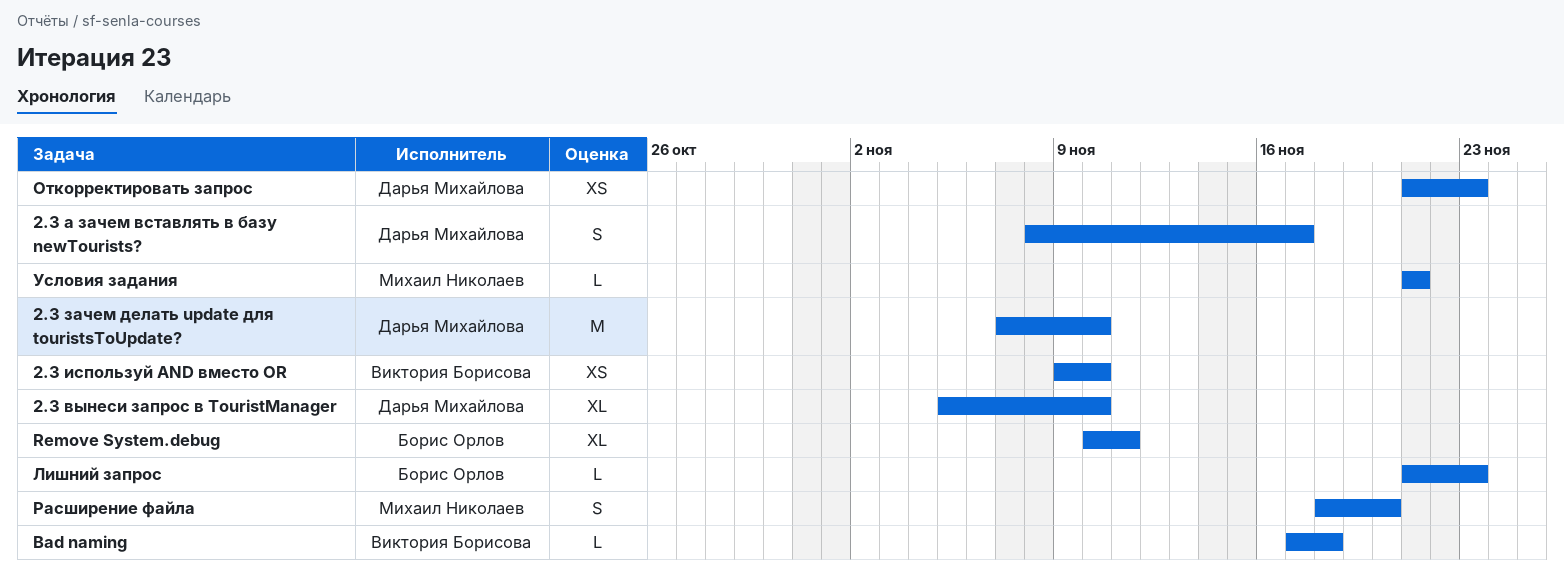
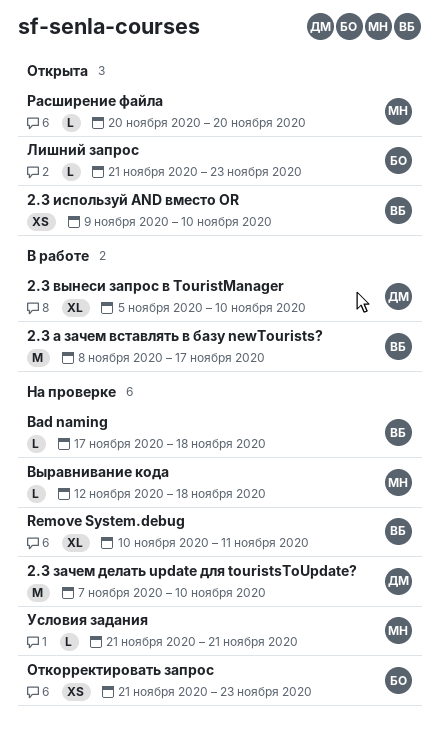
2.3 а зачем вставлять в базу newTourists?, owner: Дарья Михайлова -> Виктория Борисова
2.3 а зачем вставлять в базу newTourists?, estimate: S -> M
Remove System.debug, owner: Борис Орлов -> Виктория Борисова
Выравнивание кода: none -> present
Откорректировать запрос, owner: Дарья Михайлова -> Борис Орлов
Расширение файла, estimate: S -> L
Расширение файла, start: Nov 18 -> Nov 20

